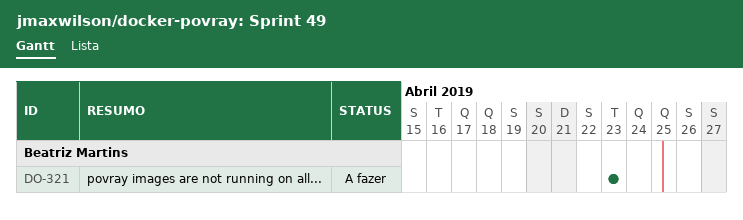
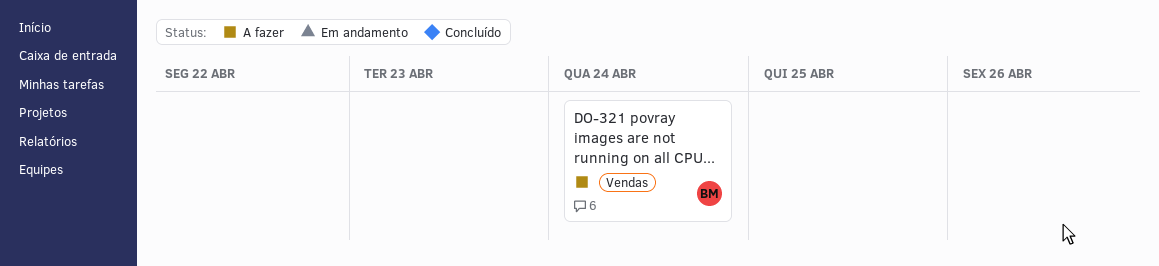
DO-321, due: Apr 23 -> Apr 24

